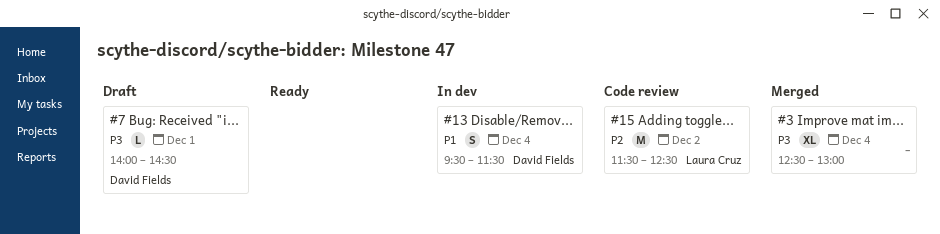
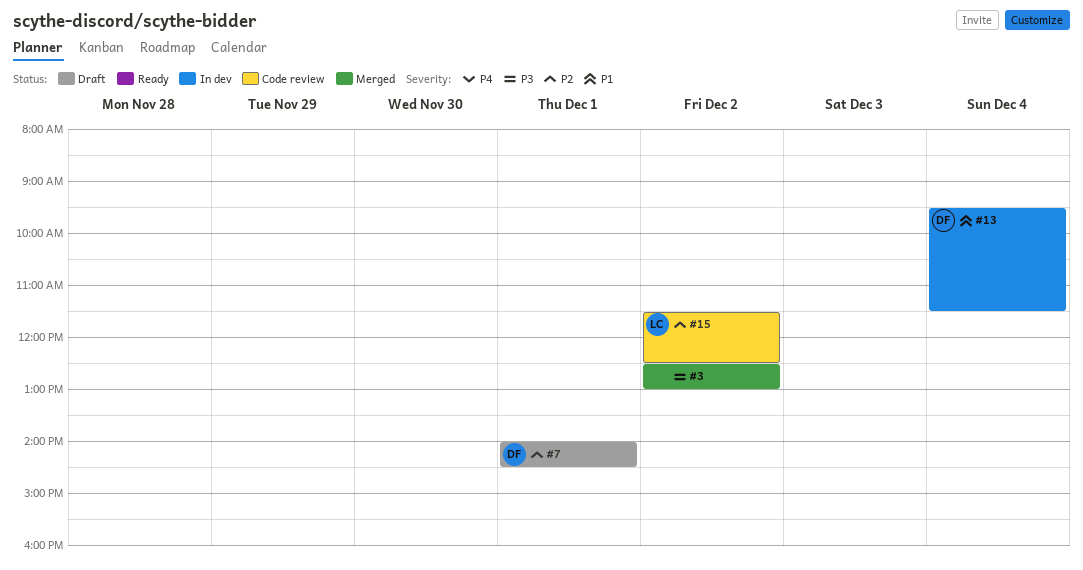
#3, day: Dec 4 -> Dec 2
#7, priority: P3 -> P2

